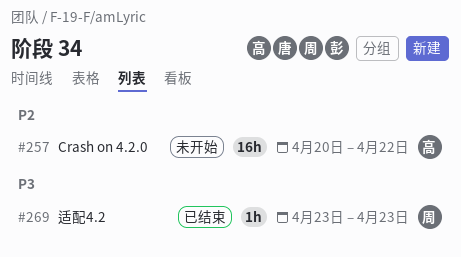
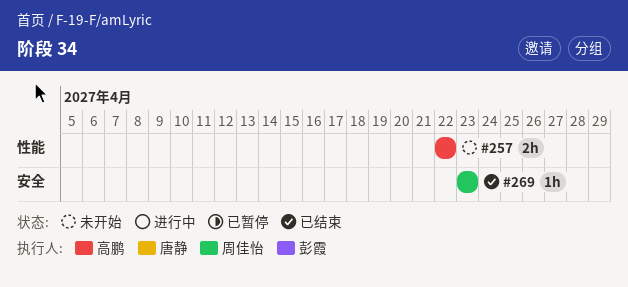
#257, estimate: 16h -> 2h
#257, start: Apr 20 -> Apr 22

